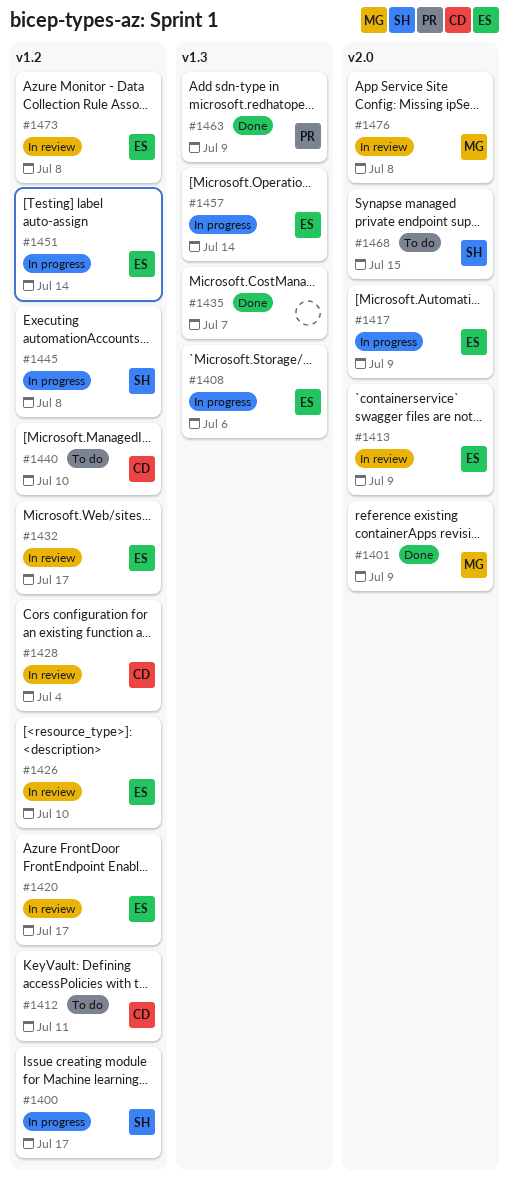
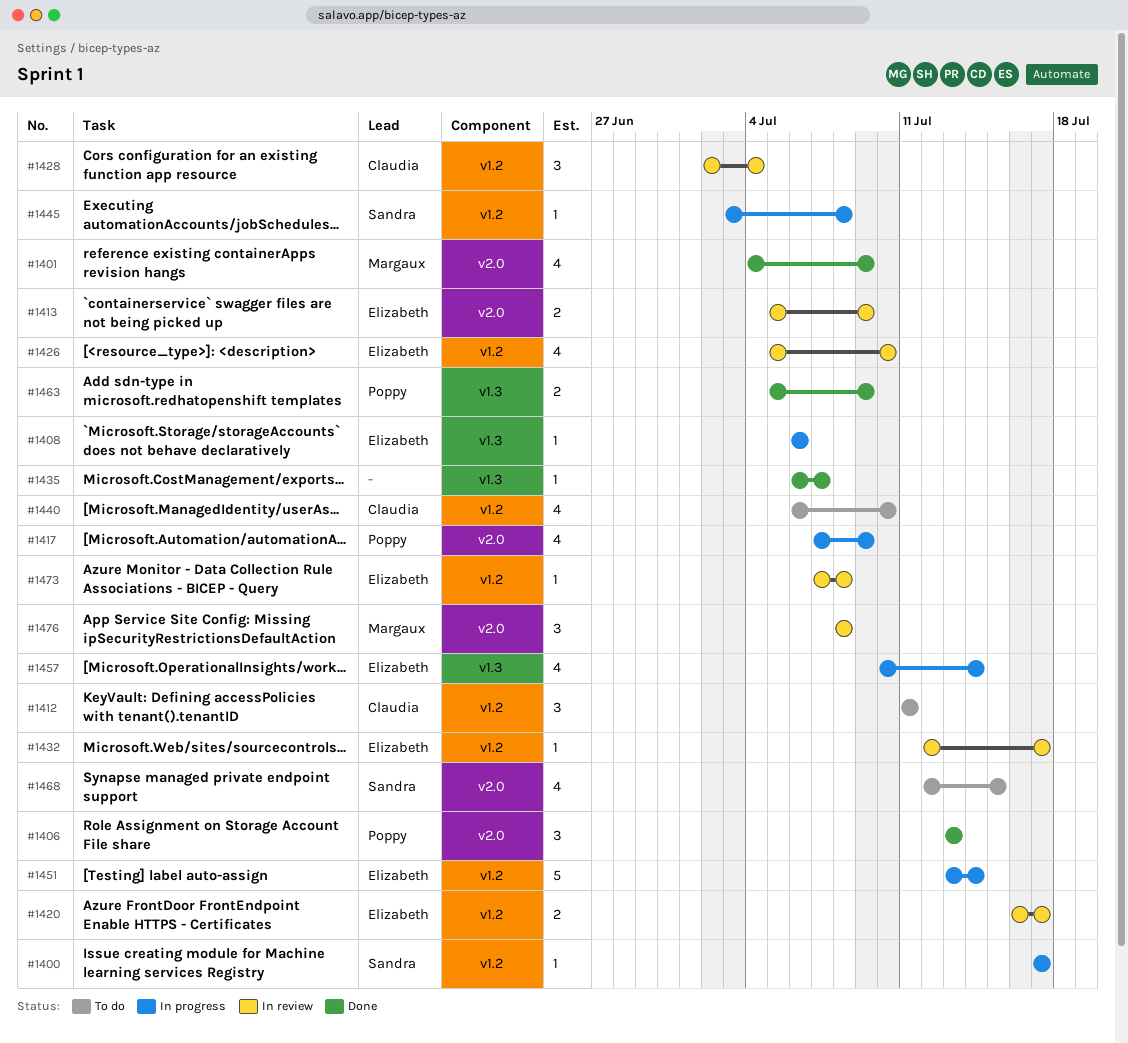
#1406: none -> present
#1417, owner: Elizabeth -> Poppy

